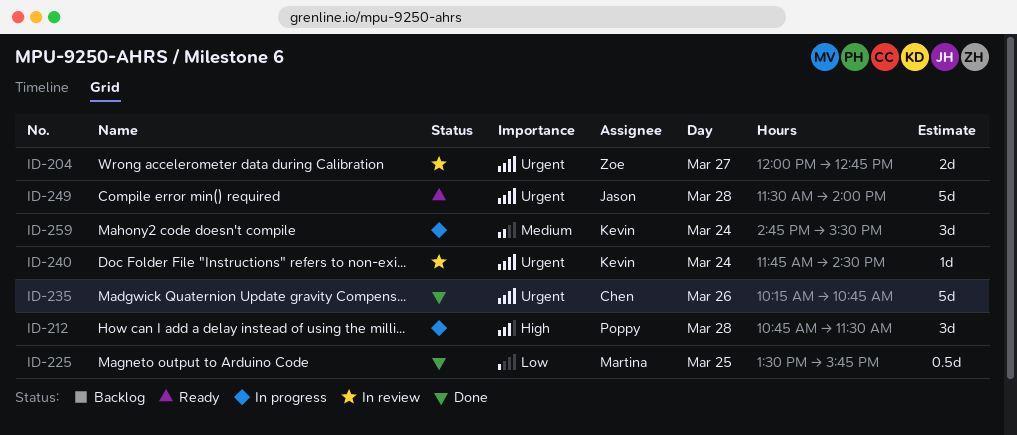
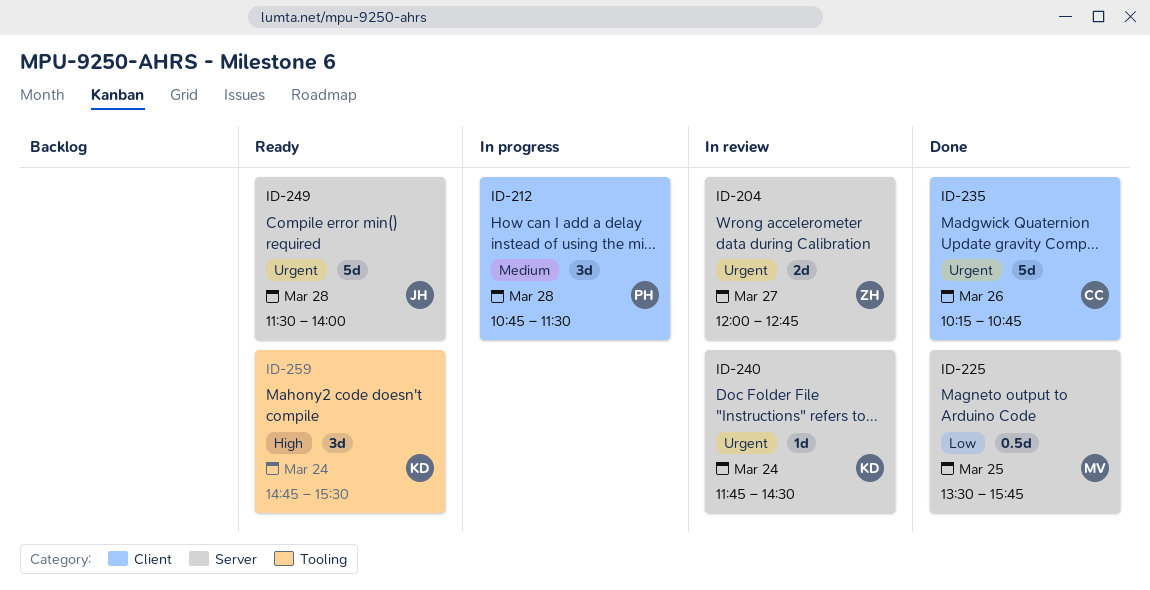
ID-212, priority: High -> Medium
ID-259, status: In progress -> Ready
ID-259, priority: Medium -> High

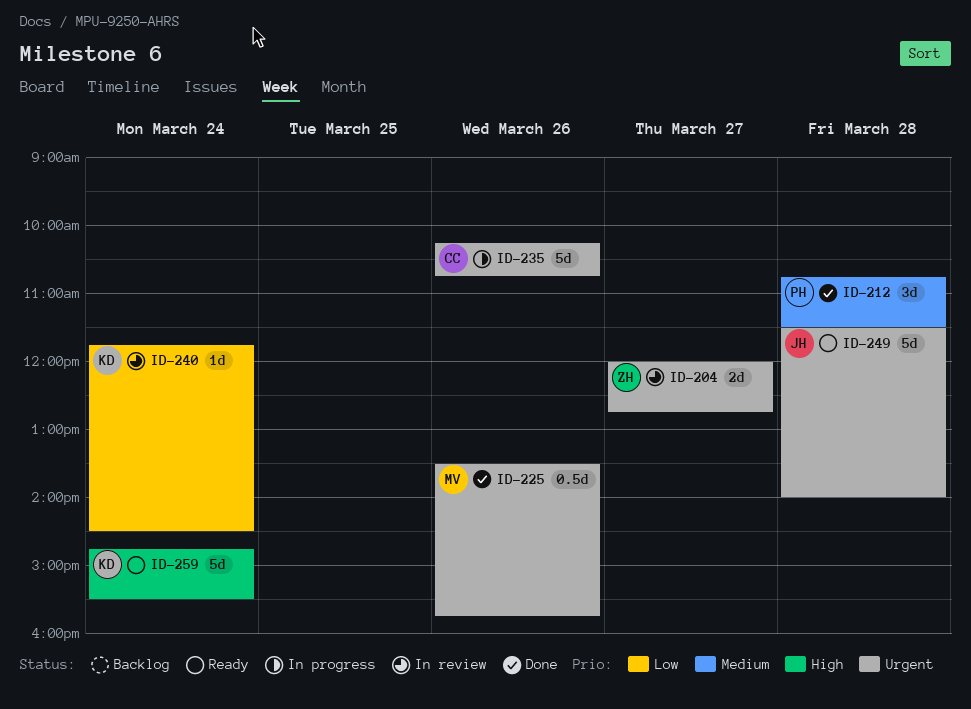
ID-212, status: In progress -> Done
ID-225, priority: Low -> Urgent
ID-225, day: Mar 25 -> Mar 26
ID-235, status: Done -> In progress
ID-240, priority: Urgent -> Low
ID-259, estimate: 3d -> 5d

